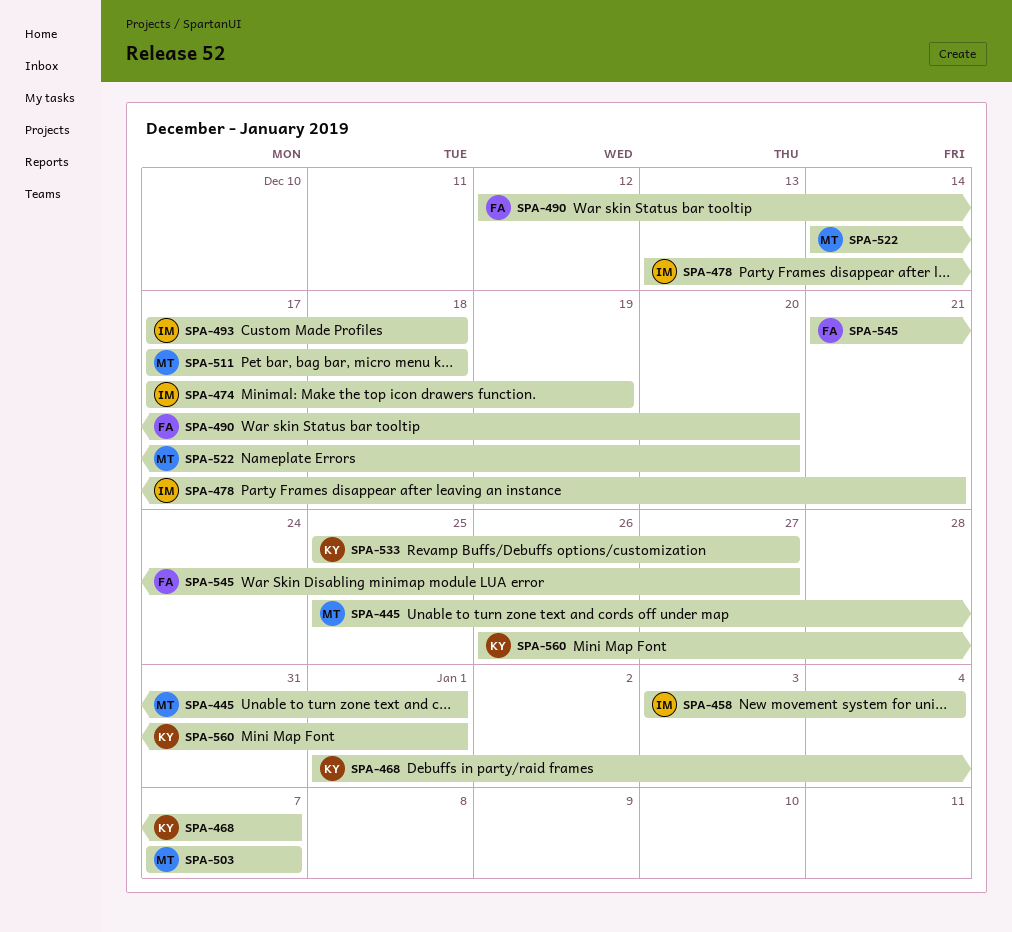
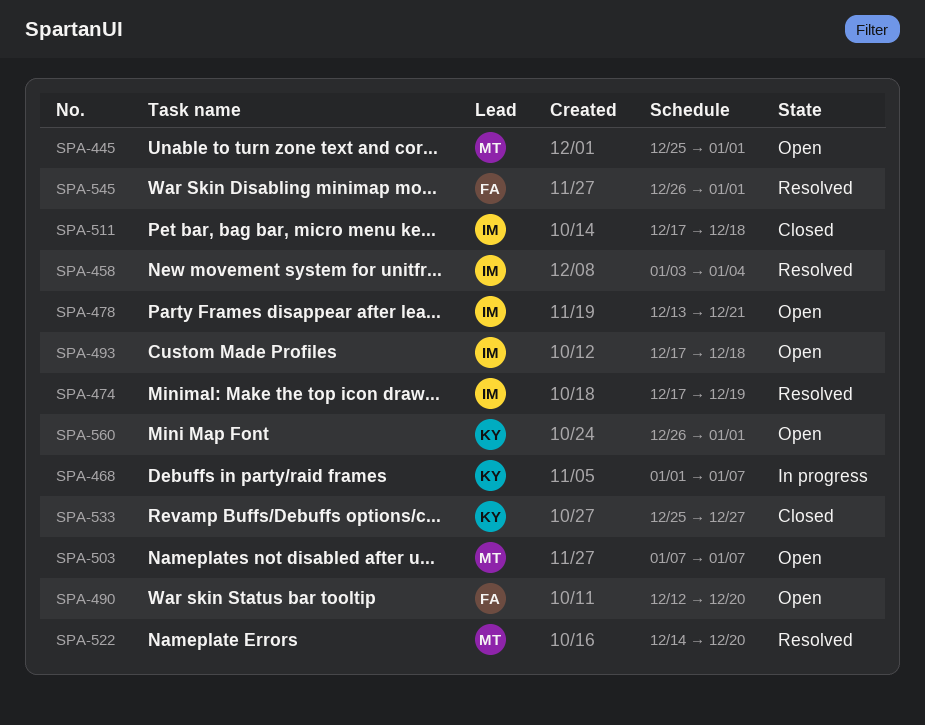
SPA-511, owner: MT -> IM
SPA-545, start: Dec 21 -> Dec 26
SPA-545, due: Dec 27 -> Jan 1

